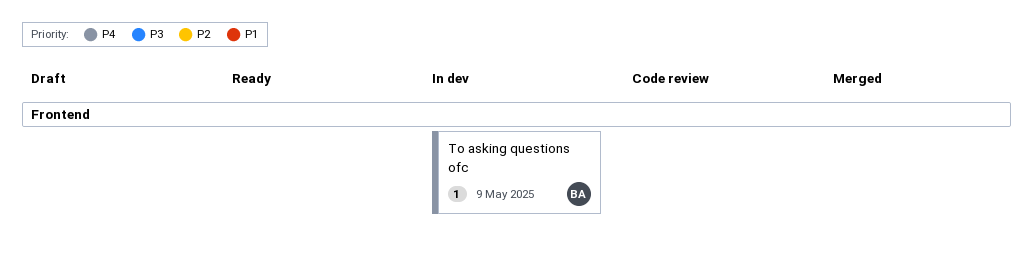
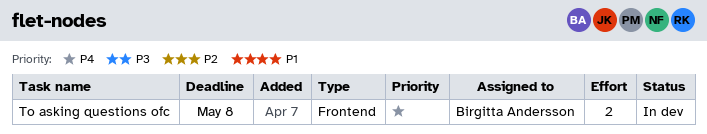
To asking questions ofc, estimate: 1 -> 2
To asking questions ofc, due: May 9 -> May 8

